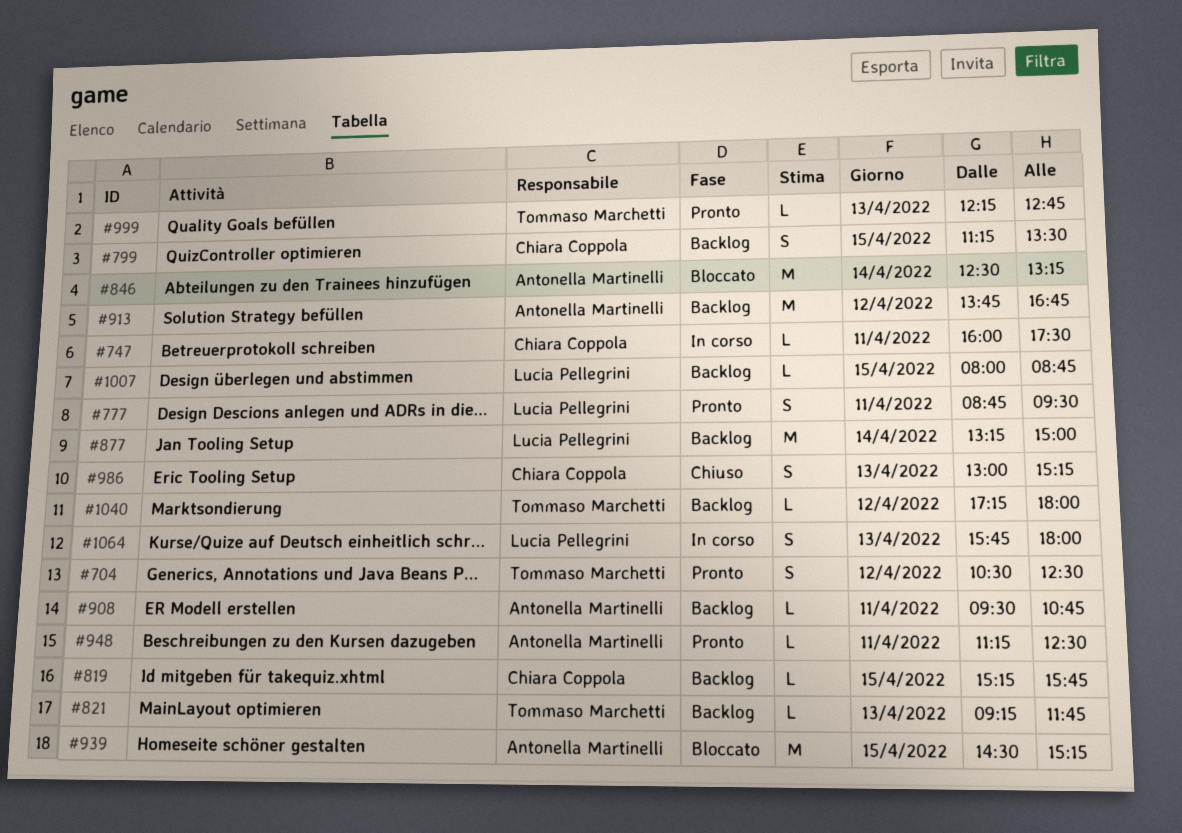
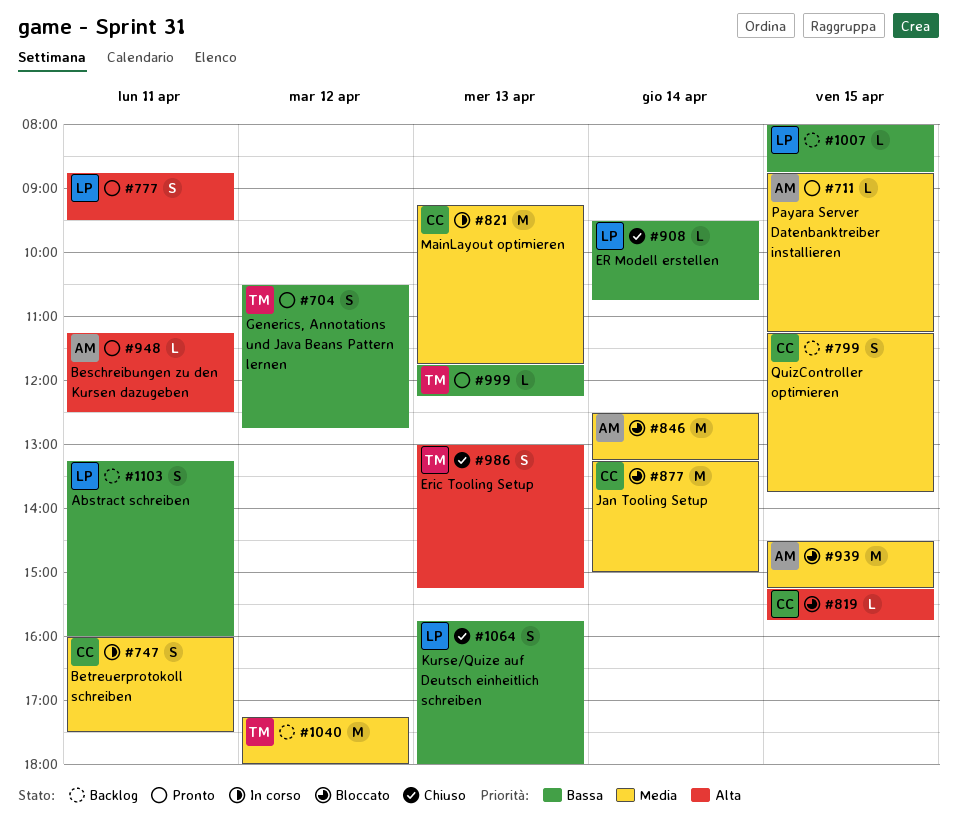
#704, ends: 12:30 -> 12:45
#711: none -> present
#747, estimate: L -> S
#799, ends: 13:30 -> 13:45
#819, status: Backlog -> Bloccato
#821, status: Backlog -> In corso
#821, owner: Tommaso Marchetti -> Chiara Coppola
#821, estimate: L -> M
#877, status: Backlog -> Bloccato
#877, owner: Lucia Pellegrini -> Chiara Coppola
#908, status: Backlog -> Chiuso
#908, owner: Antonella Martinelli -> Lucia Pellegrini
#908, day: Apr 11 -> Apr 14
#913: present -> none
#986, owner: Chiara Coppola -> Tommaso Marchetti
#999, begins: 12:15 -> 11:45
#999, ends: 12:45 -> 12:15
#1040, estimate: L -> M
#1064, status: In corso -> Chiuso
#1103: none -> present

